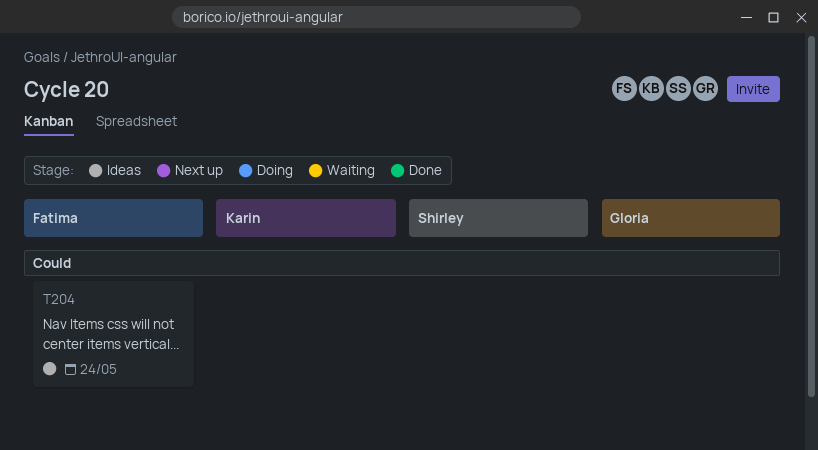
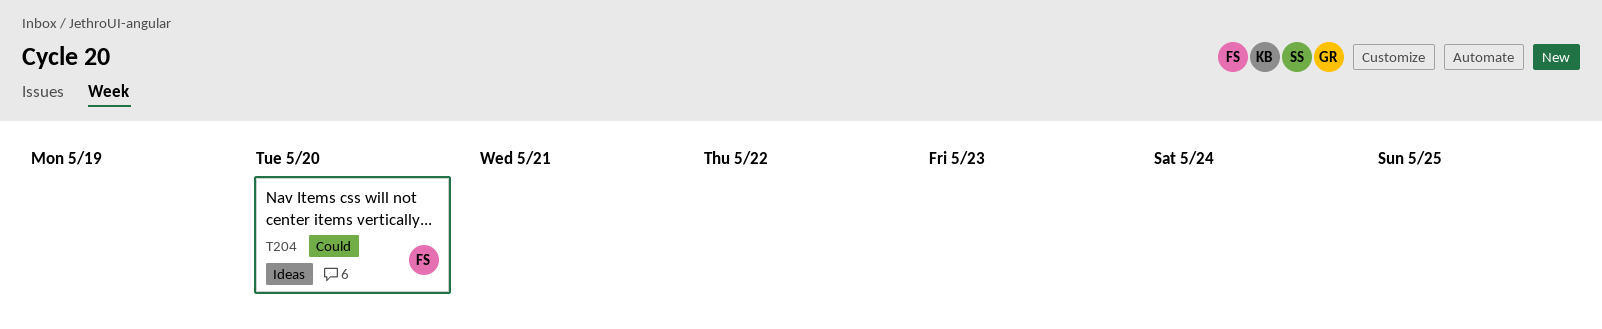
T204, due: May 24 -> May 20

